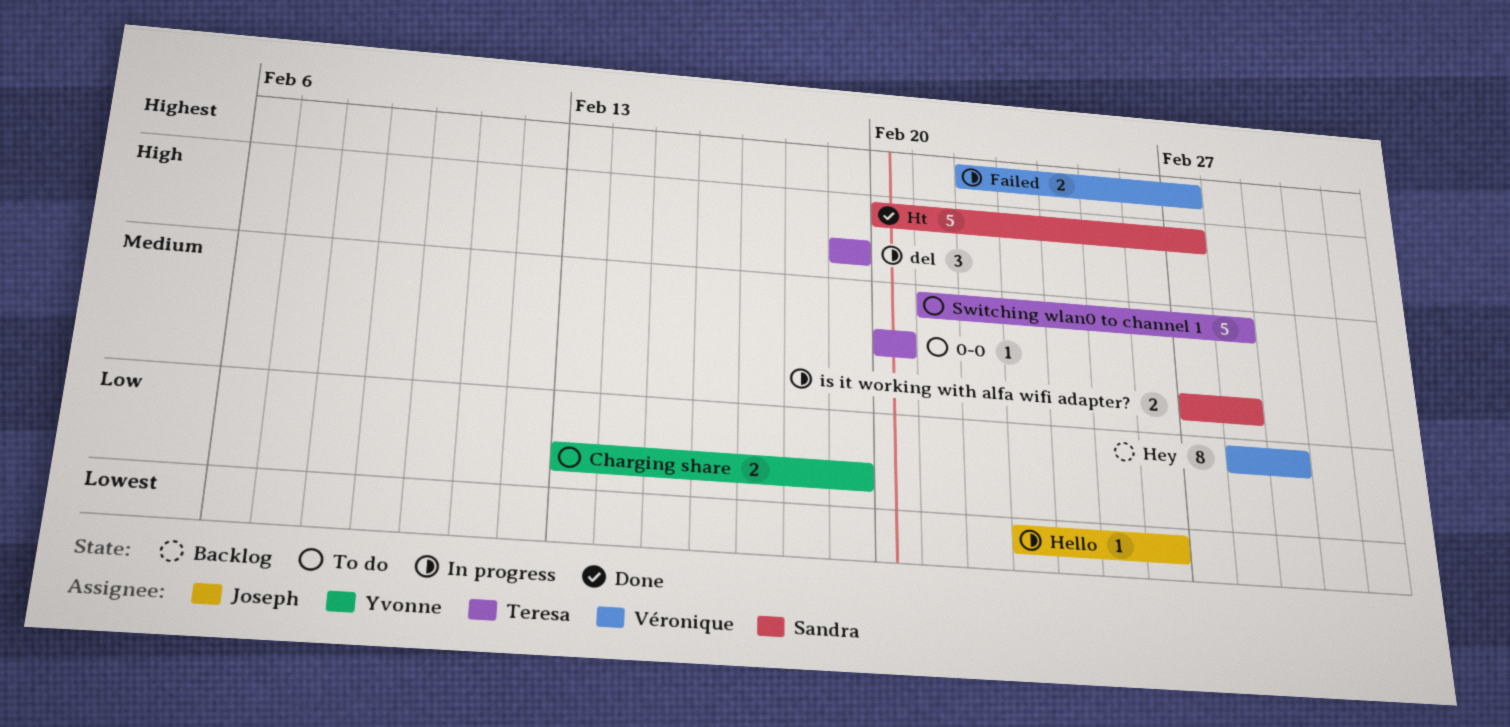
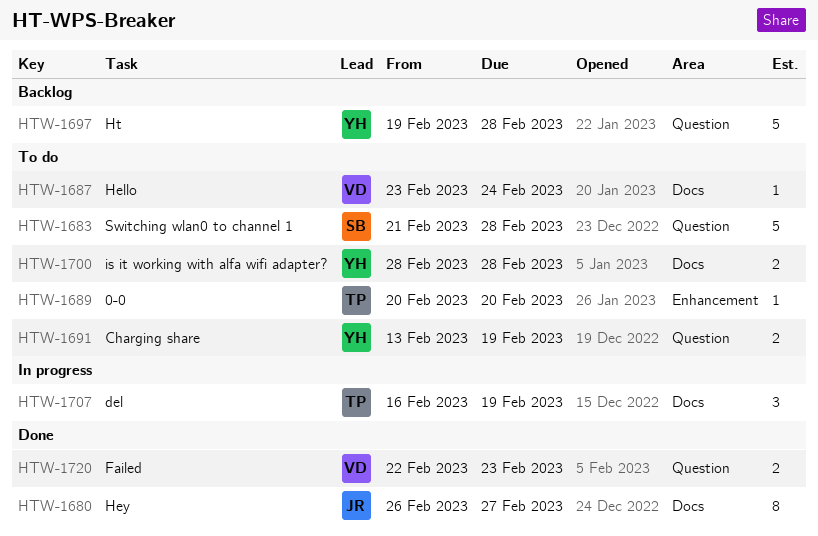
del, start: Feb 19 -> Feb 16
Failed, status: In progress -> Done
Failed, due: Feb 27 -> Feb 23
Hello, status: In progress -> To do
Hello, owner: Joseph -> Véronique
Hello, due: Feb 26 -> Feb 24
Hey, status: Backlog -> Done
Hey, owner: Véronique -> Joseph
Hey, start: Feb 28 -> Feb 26
Hey, due: Mar 1 -> Feb 27
Ht, status: Done -> Backlog
Ht, owner: Sandra -> Yvonne
Ht, start: Feb 20 -> Feb 19
Ht, due: Feb 27 -> Feb 28
is it working with alfa wifi adapter?, status: In progress -> To do
is it working with alfa wifi adapter?, owner: Sandra -> Yvonne
is it working with alfa wifi adapter?, start: Feb 27 -> Feb 28
Switching wlan0 to channel 1, owner: Teresa -> Sandra

